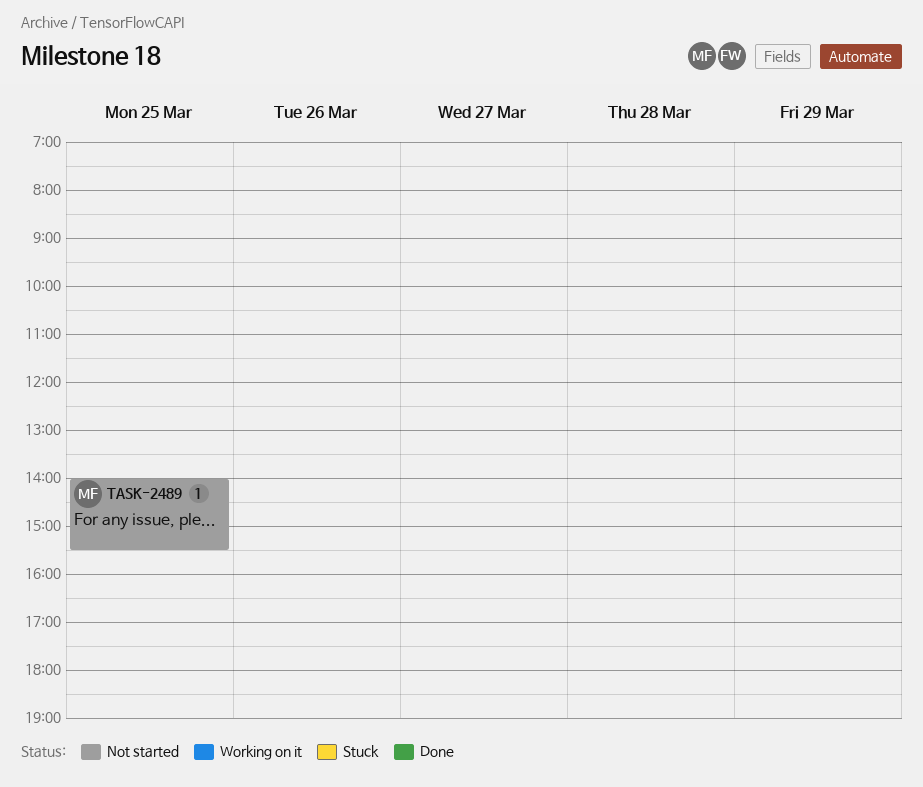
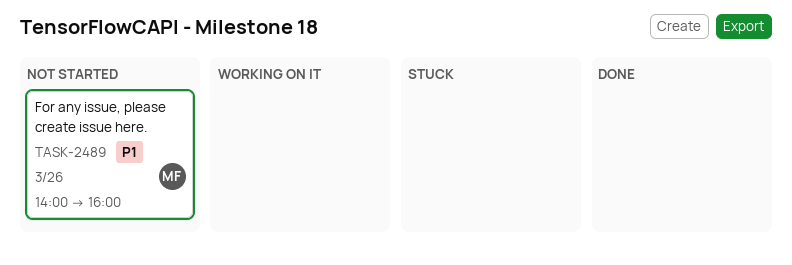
TASK-2489, day: Mar 25 -> Mar 26
TASK-2489, ends: 15:30 -> 16:00

